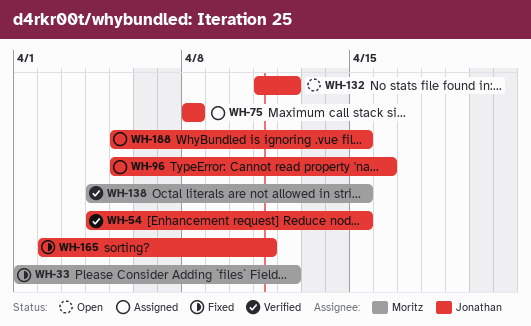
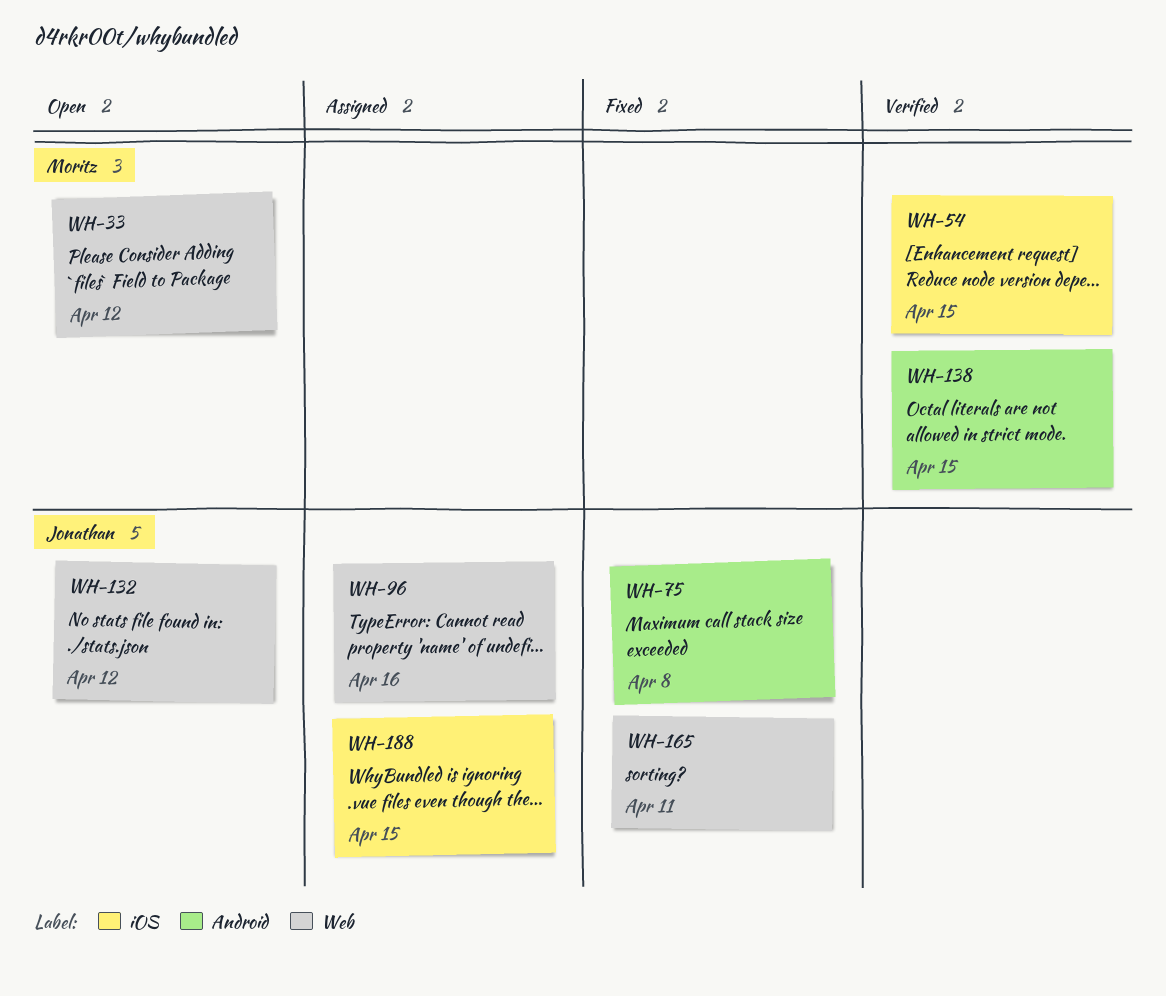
WH-33, status: Fixed -> Open
WH-54, owner: Jonathan -> Moritz
WH-75, status: Assigned -> Fixed

